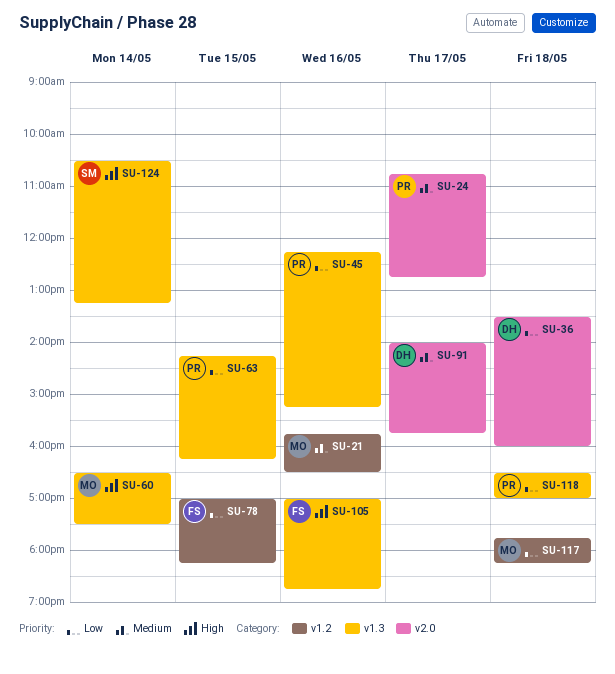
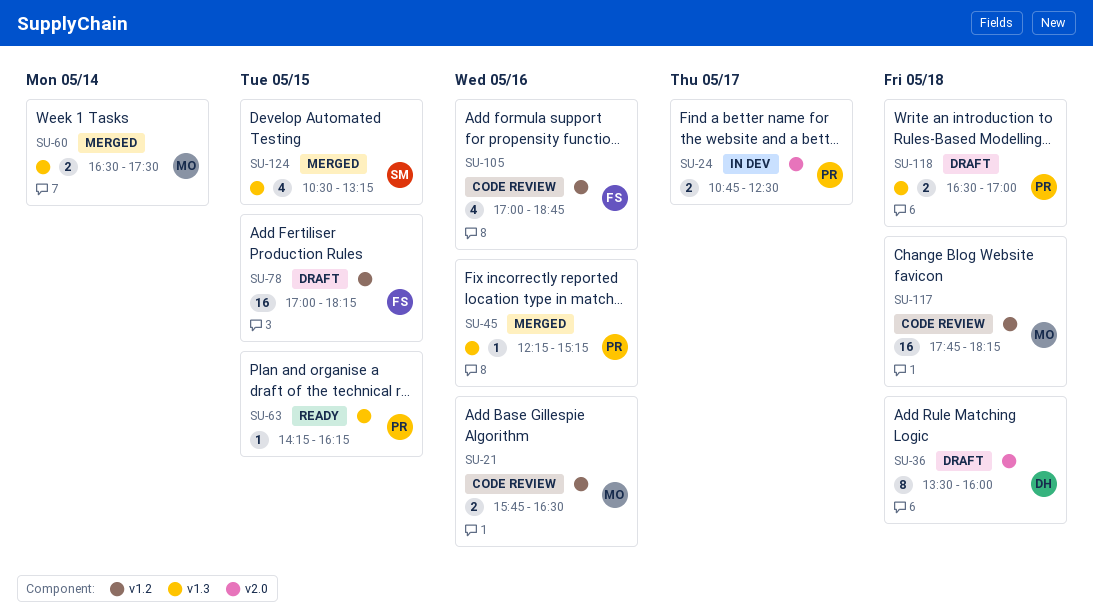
SU-24, ends: 12:45 -> 12:30
SU-91: present -> none
SU-105, label: v1.3 -> v1.2
SU-124, day: May 14 -> May 15

